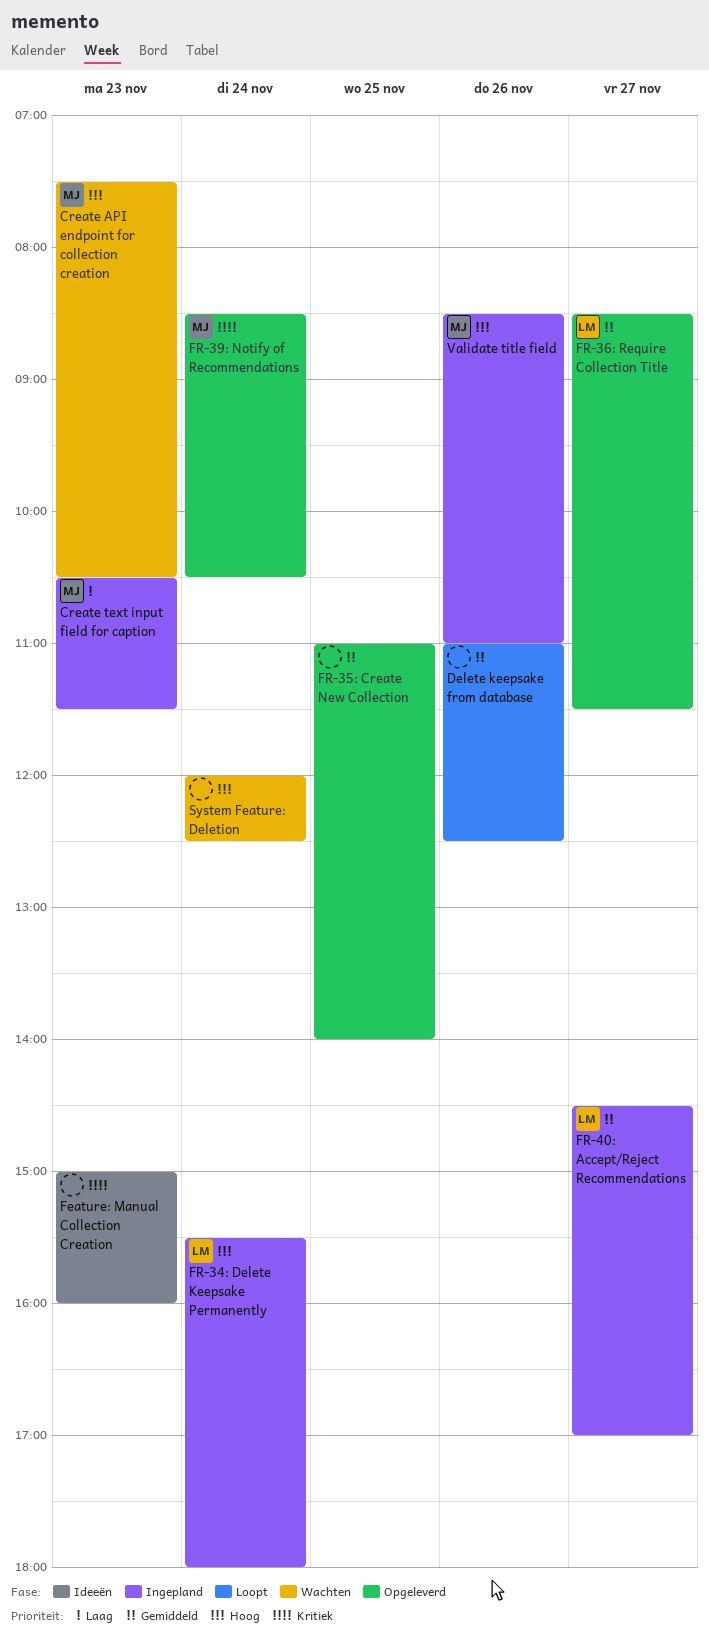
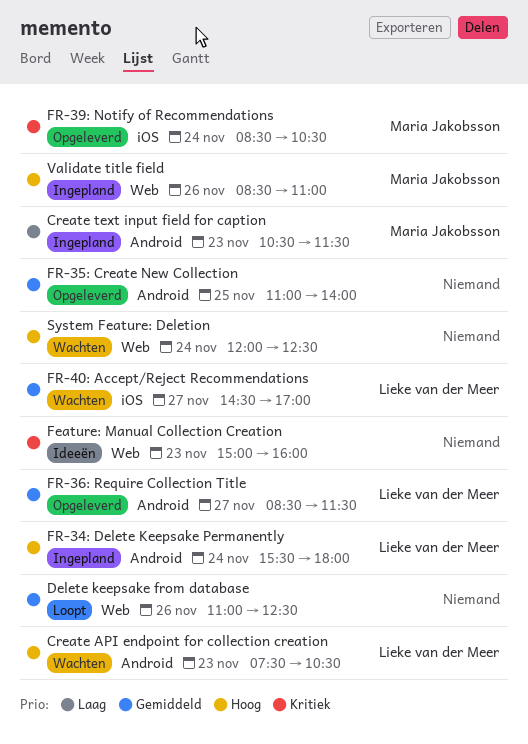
Create API endpoint for collection creation, owner: Maria Jakobsson -> Lieke van der Meer
FR-40: Accept/Reject Recommendations, status: Ingepland -> Wachten

